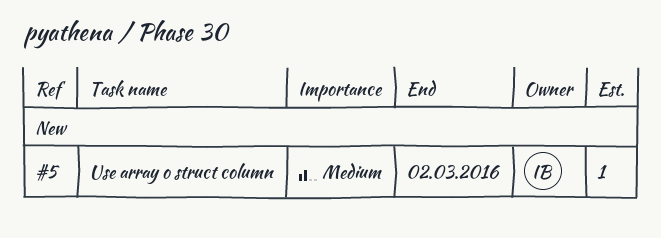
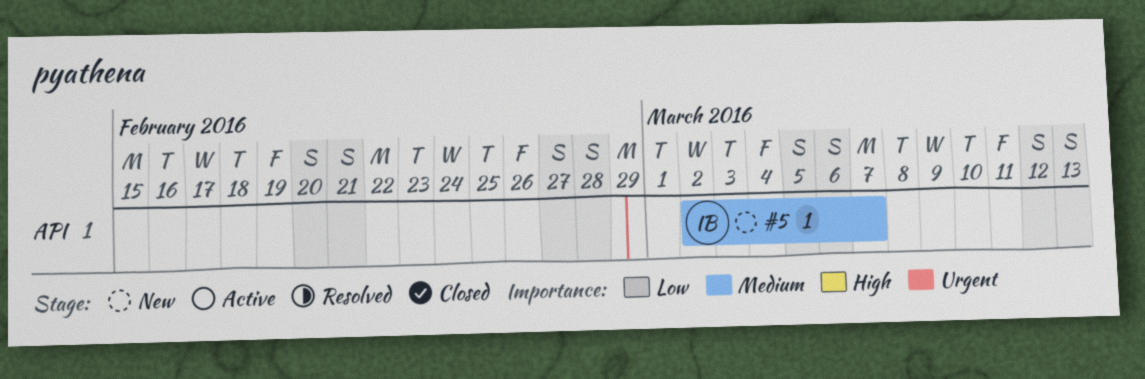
#5, due: Mar 2 -> Mar 7

